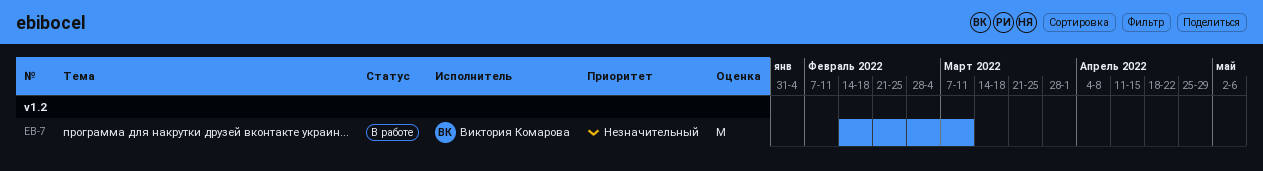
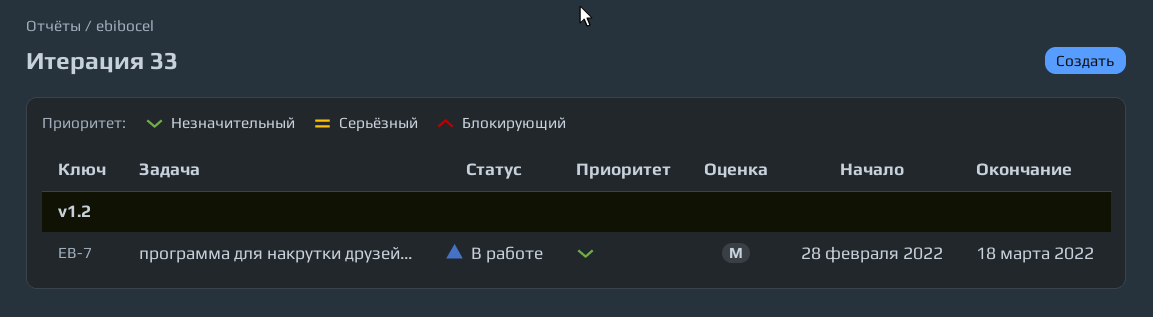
EB-7, start: Feb 14 -> Feb 28
EB-7, due: Mar 11 -> Mar 18

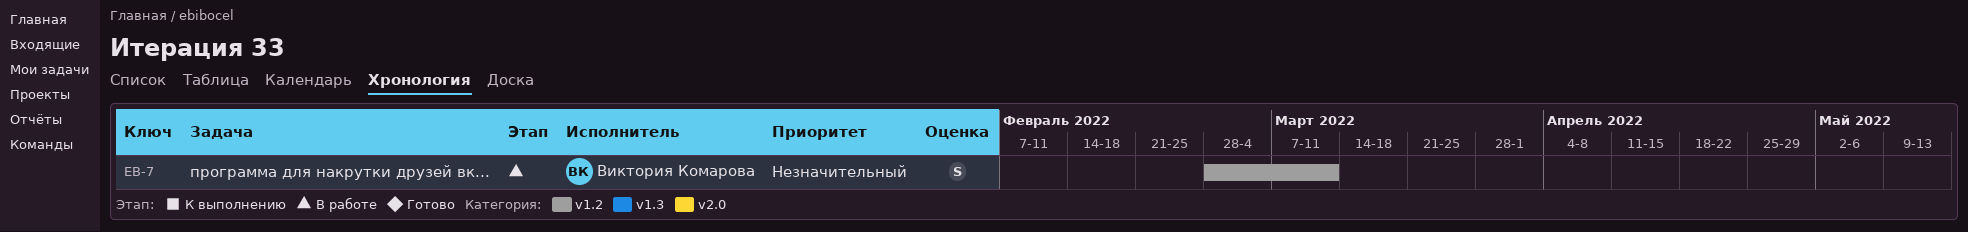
EB-7, estimate: M -> S
EB-7, due: Mar 18 -> Mar 11

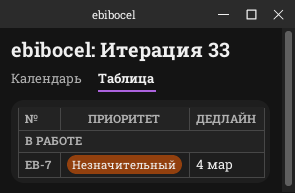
EB-7, due: Mar 11 -> Mar 4

